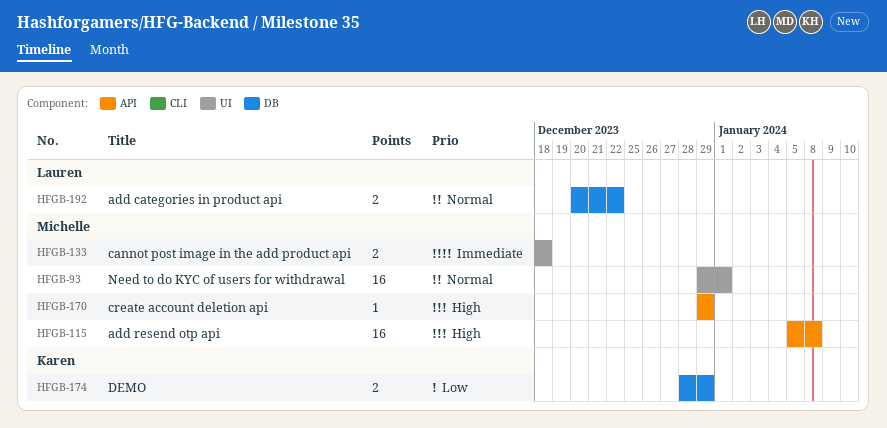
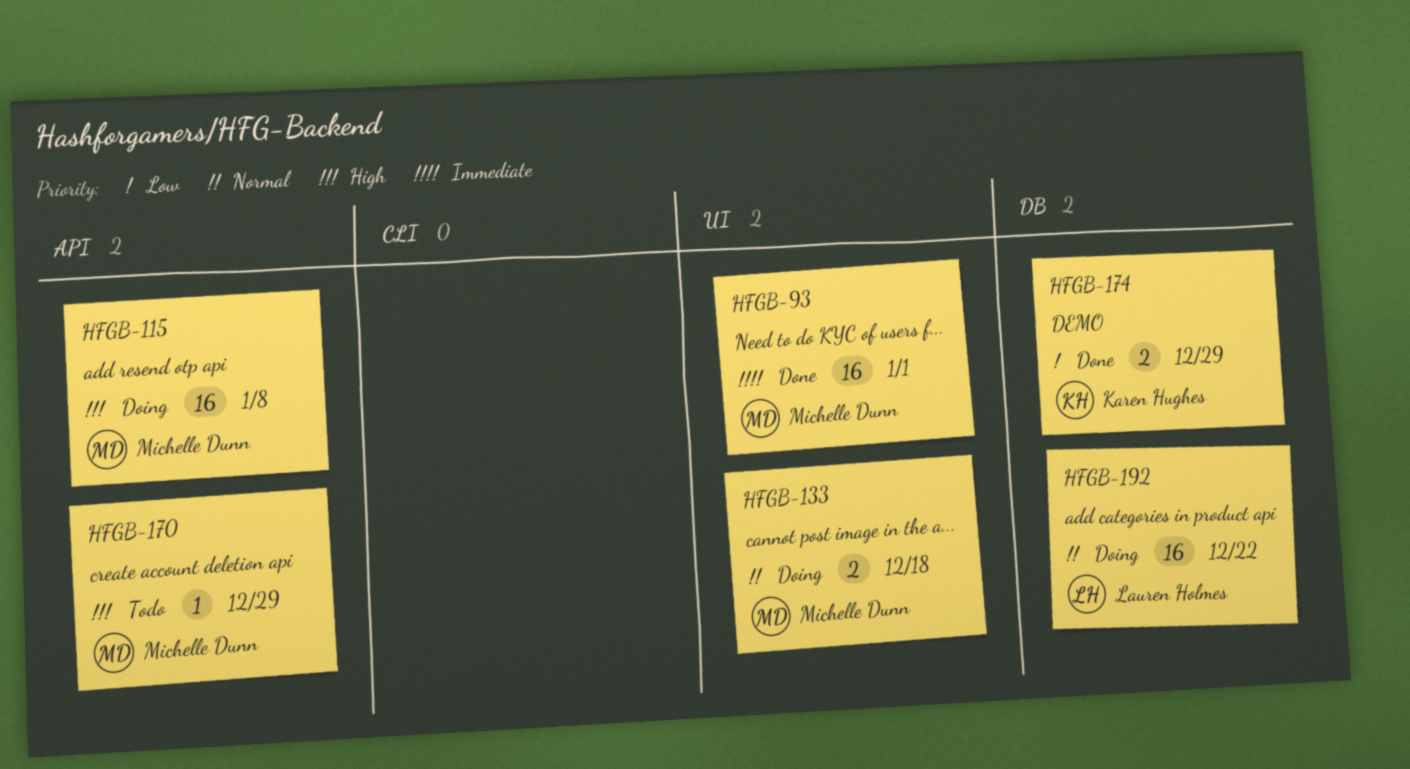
HFGB-93, priority: Normal -> Immediate
HFGB-133, priority: Immediate -> Normal
HFGB-192, estimate: 2 -> 16

